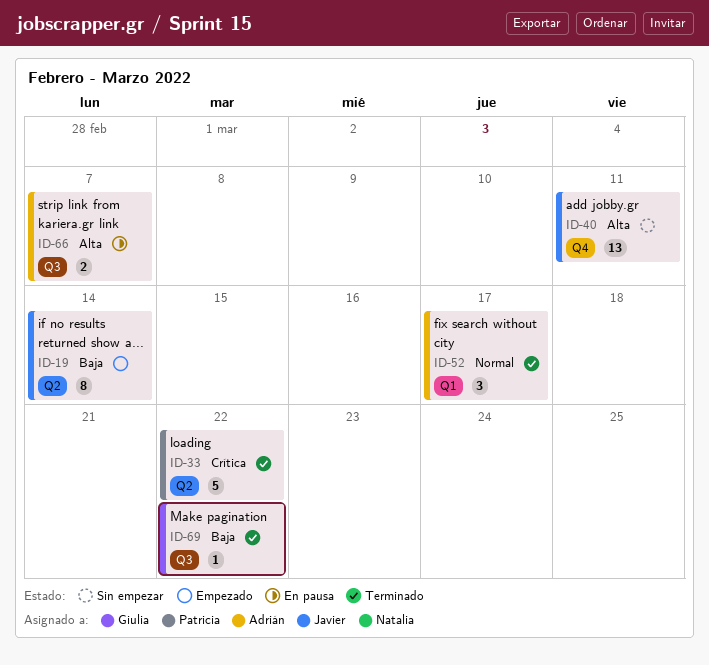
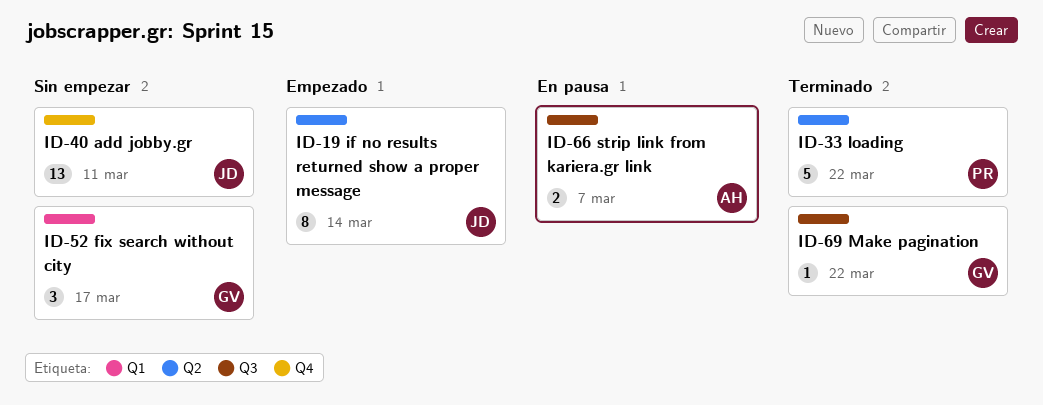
ID-52, status: Terminado -> Sin empezar
ID-52, owner: Adrián -> Giulia

